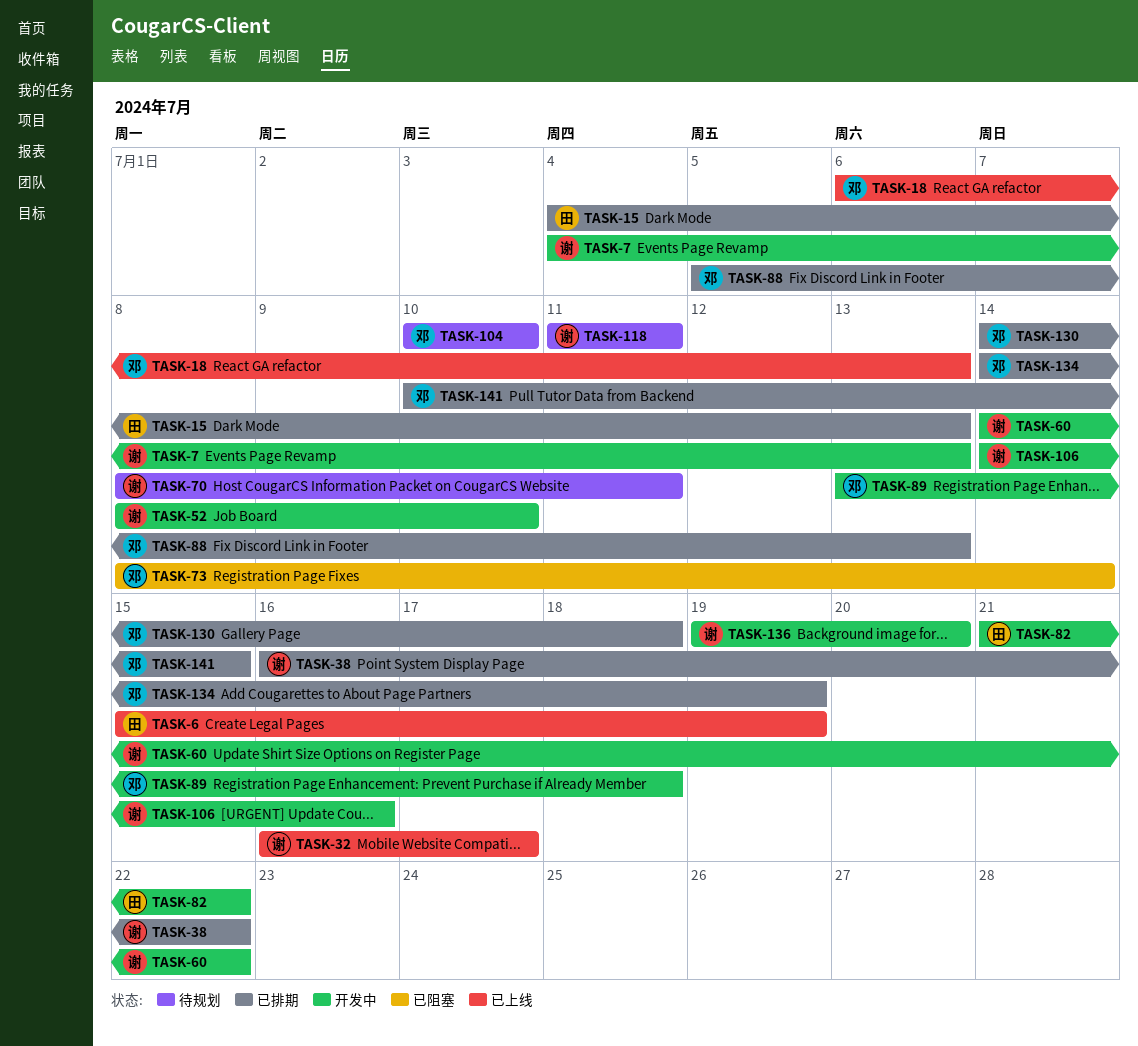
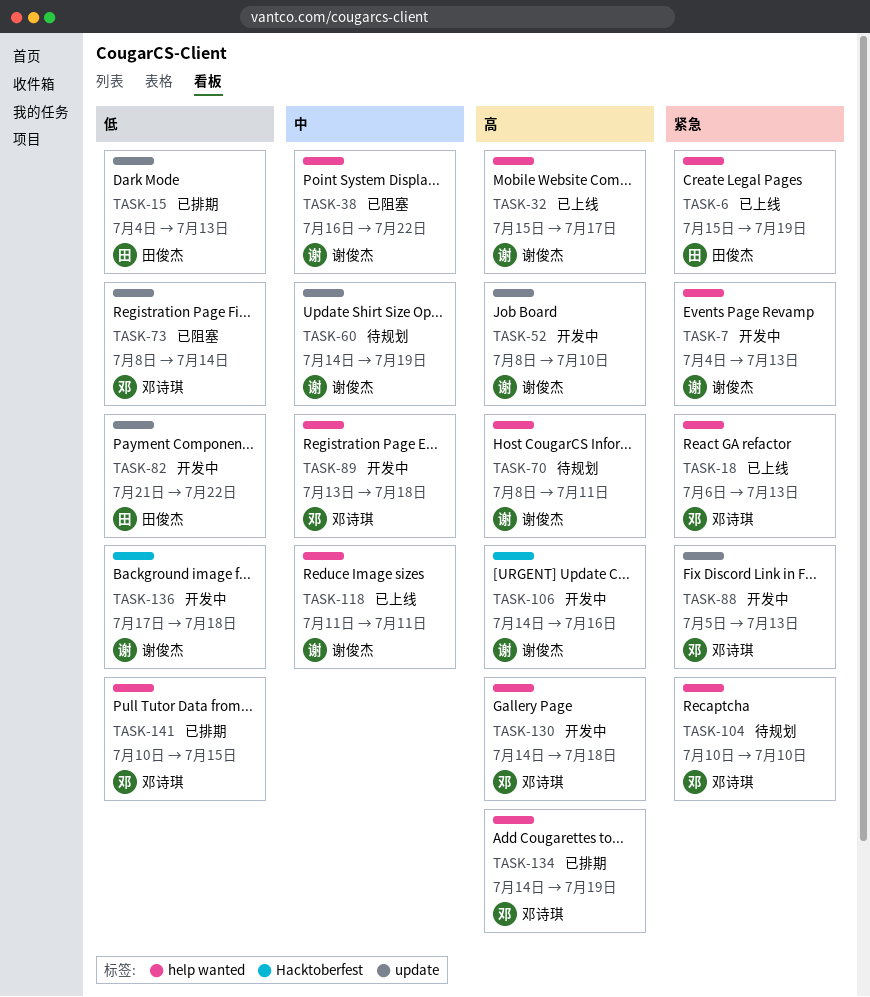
TASK-32, start: Jul 16 -> Jul 15
TASK-38, status: 已排期 -> 已阻塞
TASK-60, status: 开发中 -> 待规划
TASK-60, due: Jul 22 -> Jul 19
TASK-88, status: 已排期 -> 开发中
TASK-118, status: 待规划 -> 已上线
TASK-130, status: 已排期 -> 开发中
TASK-136, start: Jul 19 -> Jul 17
TASK-136, due: Jul 20 -> Jul 18

